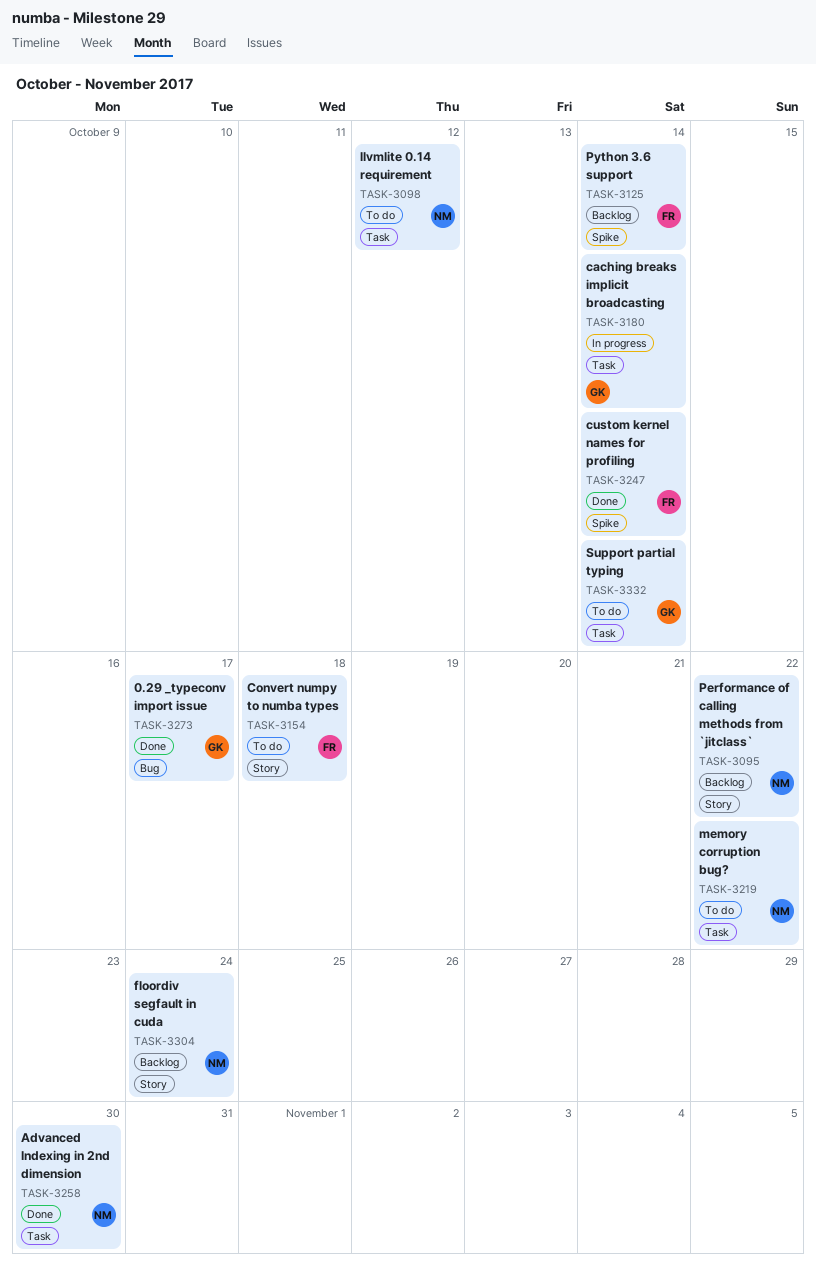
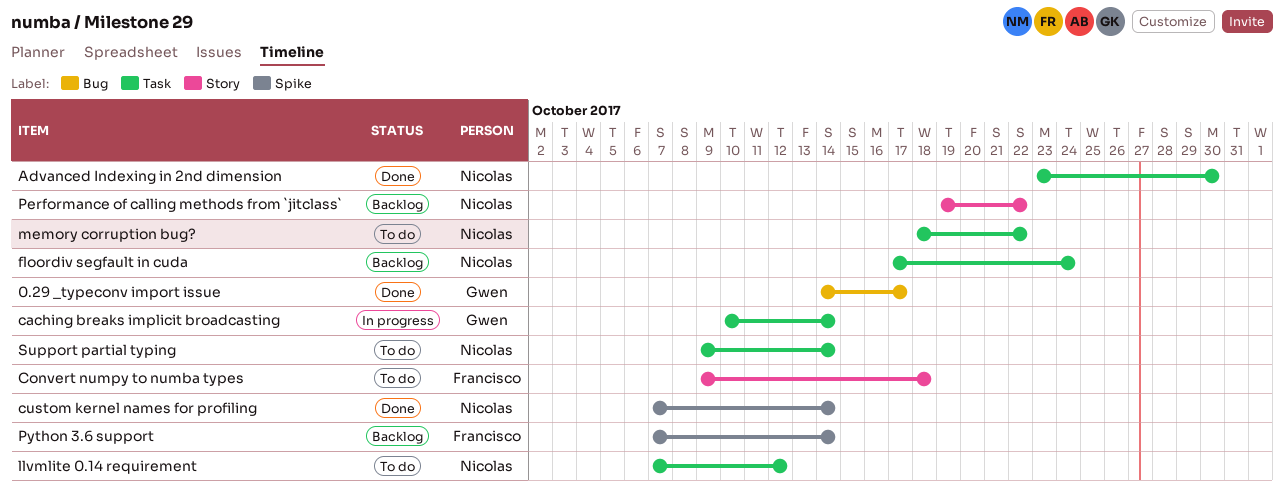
custom kernel names for profiling, owner: Francisco -> Nicolas
floordiv segfault in cuda, label: Story -> Task
Support partial typing, owner: Gwen -> Nicolas

